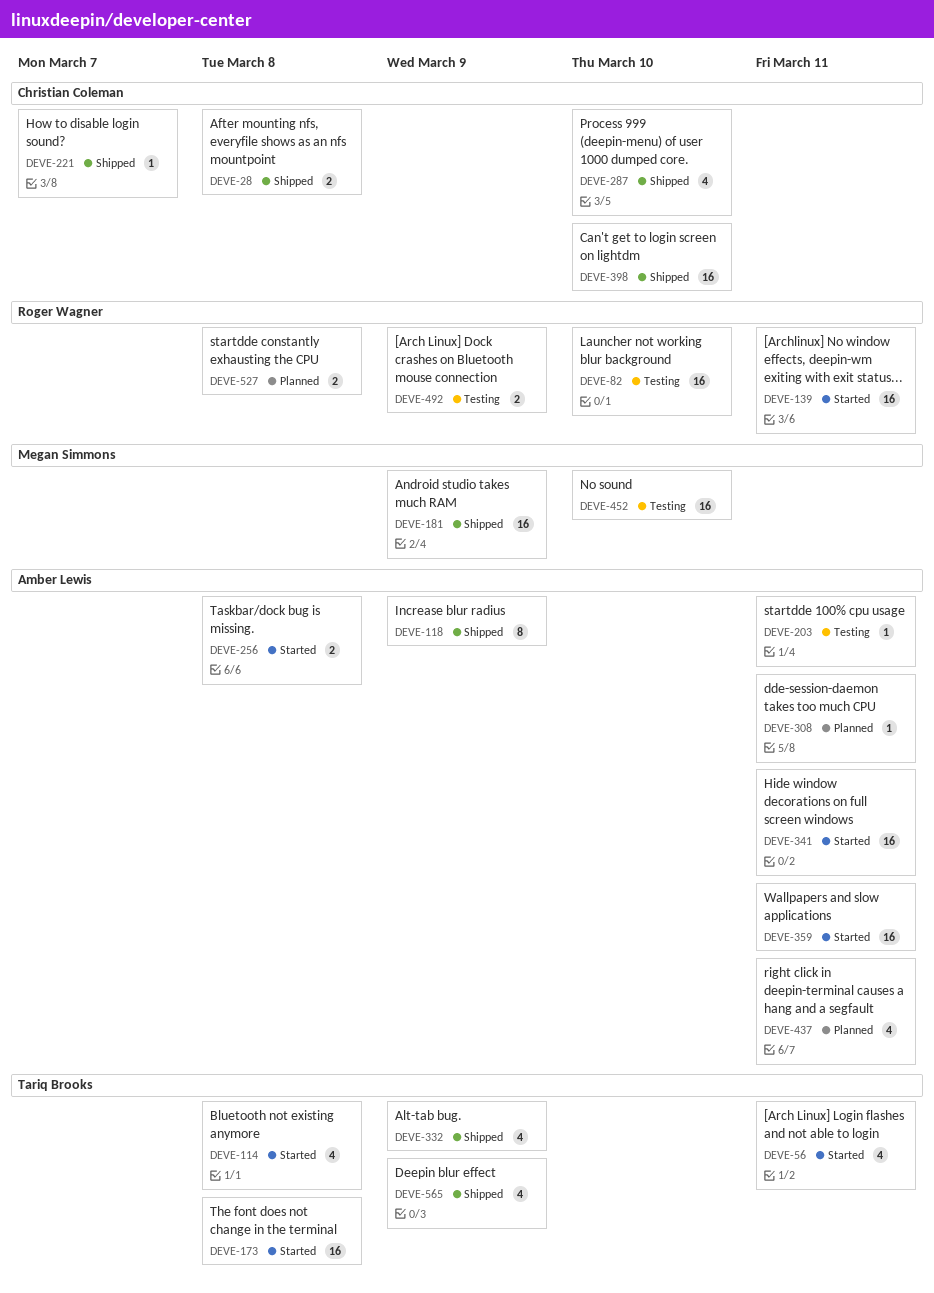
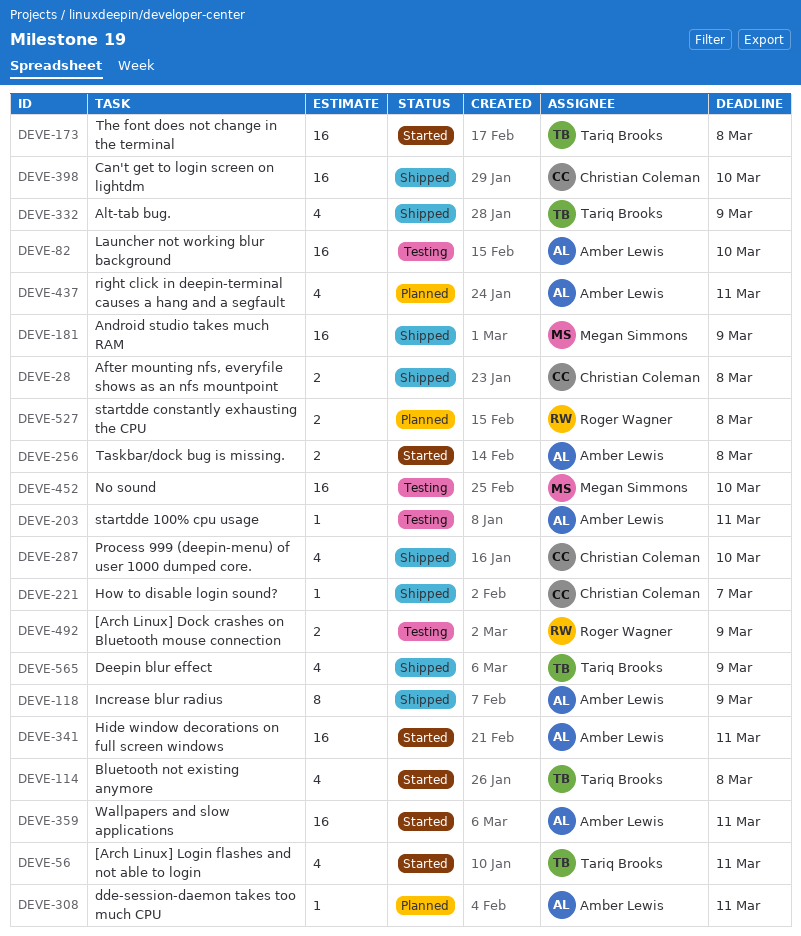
DEVE-82, owner: Roger Wagner -> Amber Lewis
DEVE-139: present -> none

